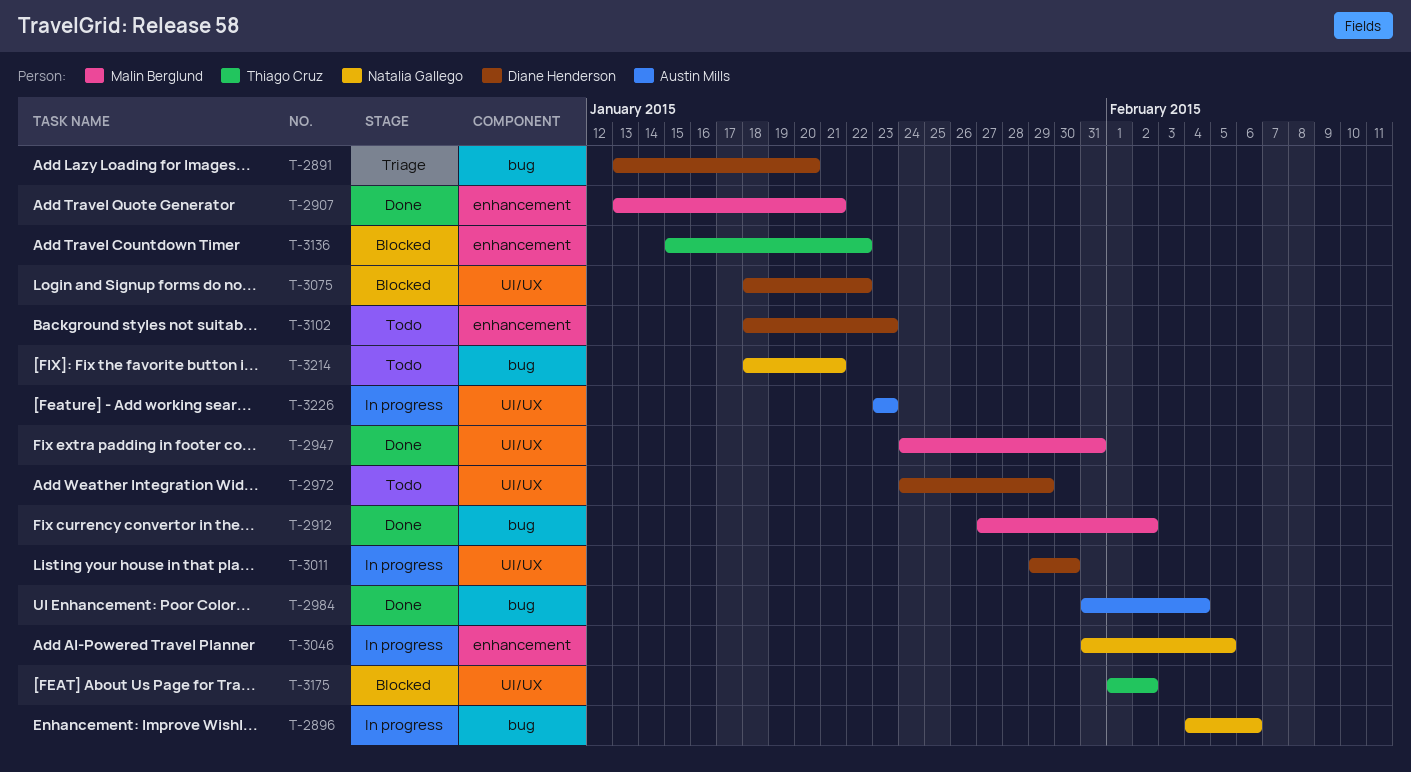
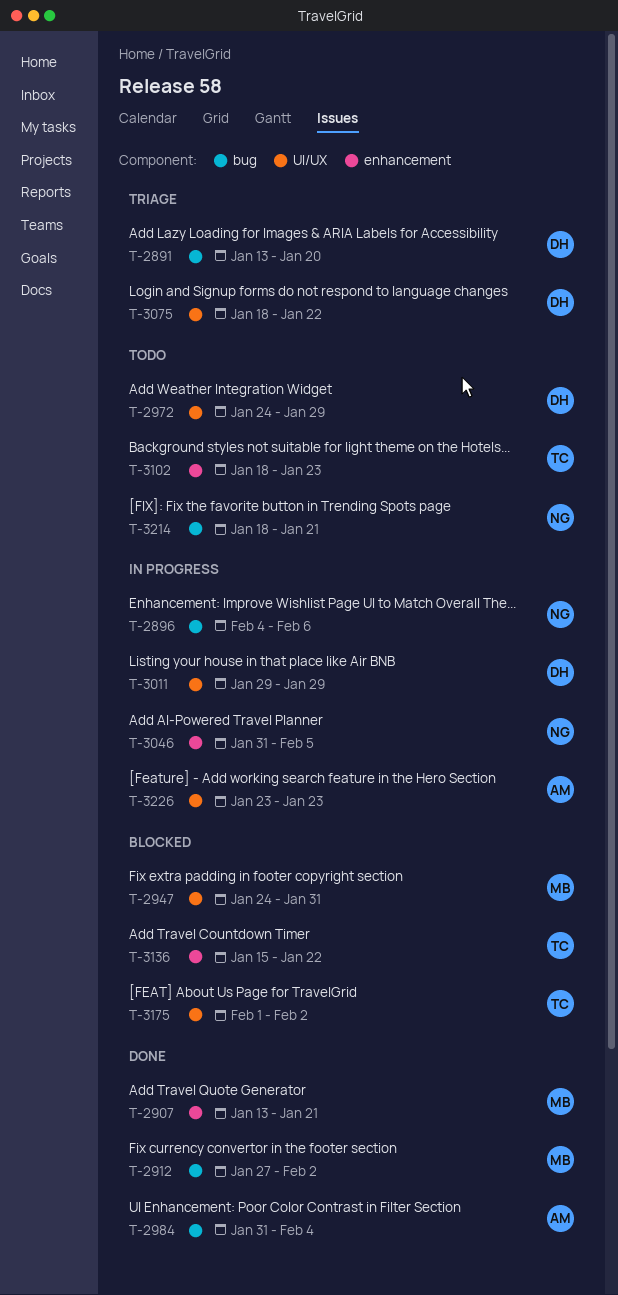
T-2947, status: Done -> Blocked
T-3011, due: Jan 30 -> Jan 29
T-3075, status: Blocked -> Triage
T-3102, owner: Diane Henderson -> Thiago Cruz

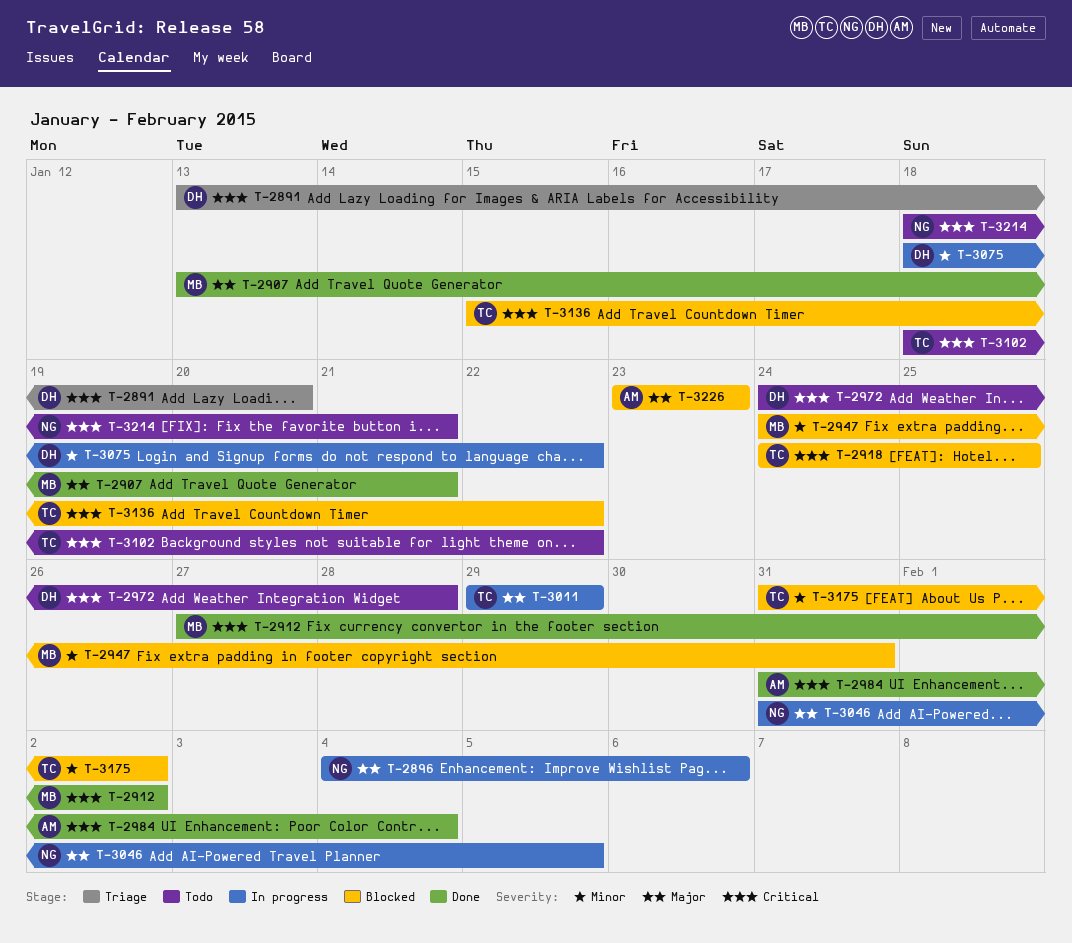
T-2918: none -> present
T-2972, due: Jan 29 -> Jan 28
T-3011, owner: DH -> TC
T-3075, status: Triage -> In progress
T-3102, due: Jan 23 -> Jan 22
T-3175, start: Feb 1 -> Jan 31
T-3226, status: In progress -> Blocked

